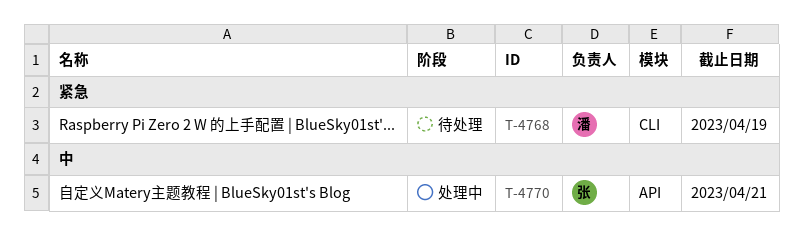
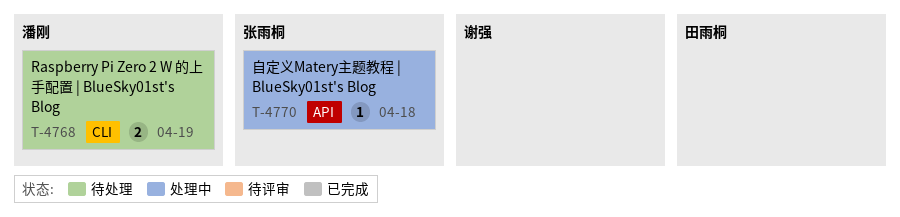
T-4770, due: Apr 21 -> Apr 18

